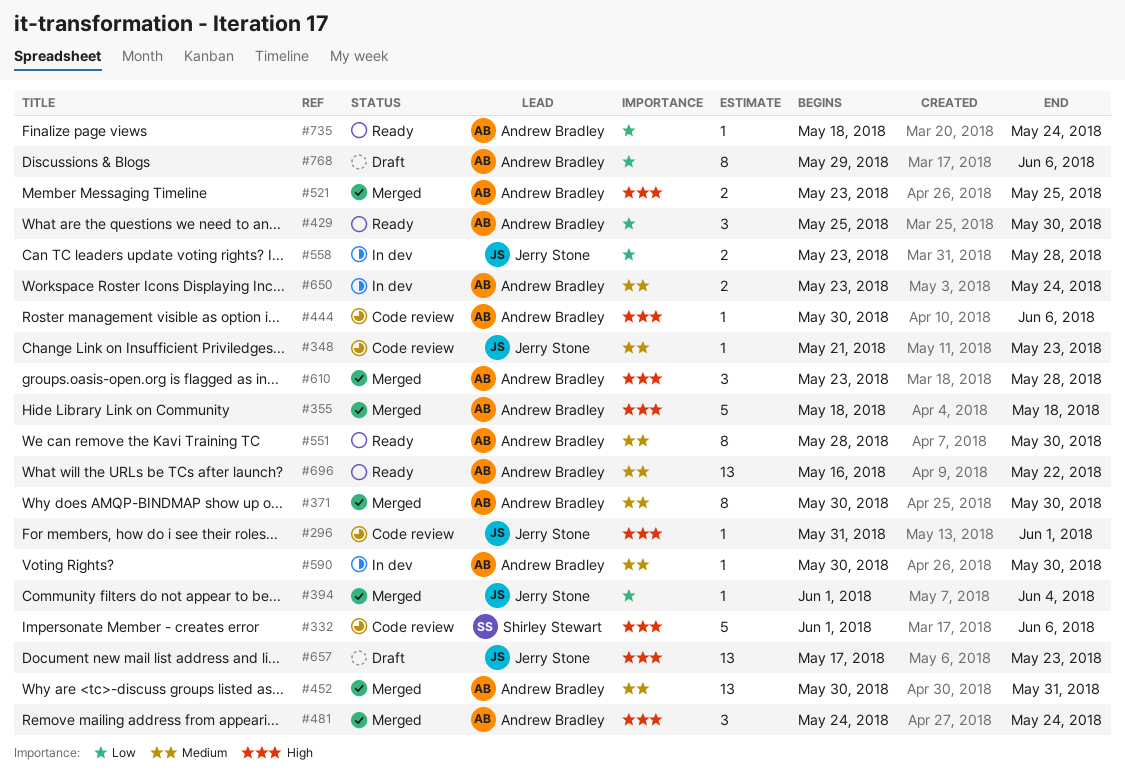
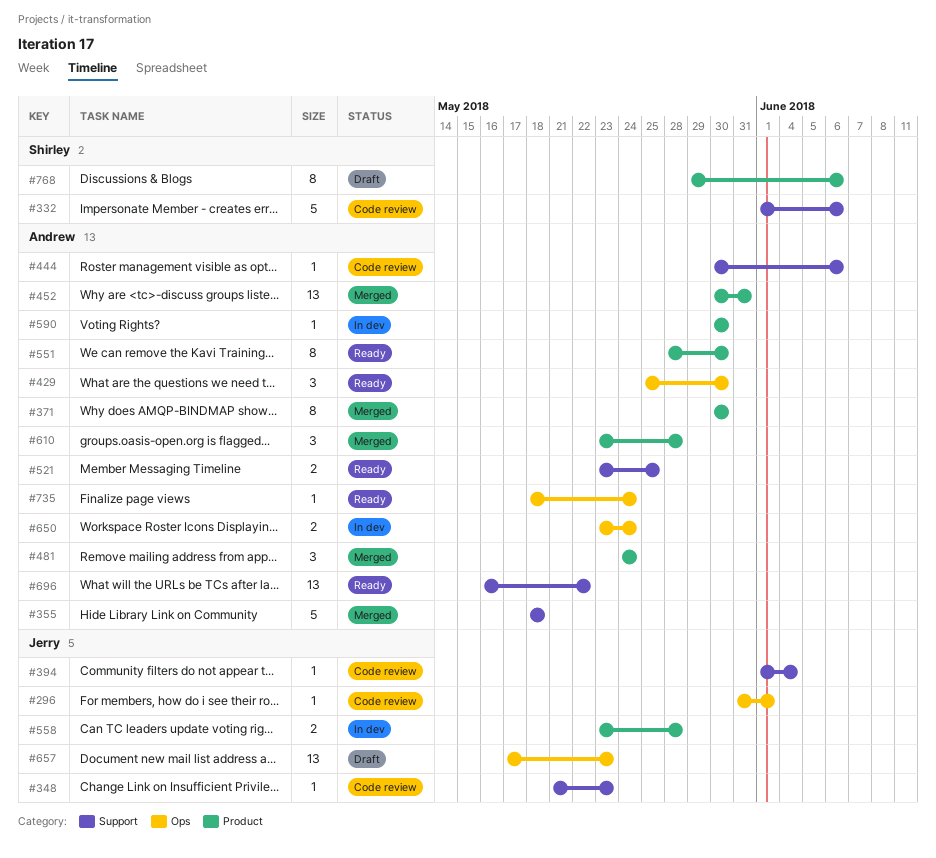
#394, status: Merged -> Code review
#521, status: Merged -> Ready
#768, owner: Andrew Bradley -> Shirley Stewart

